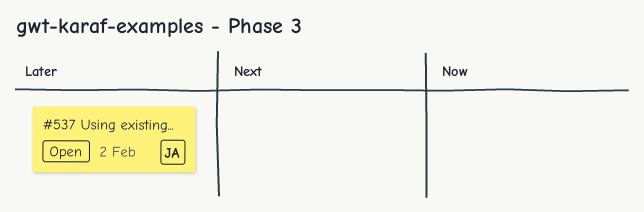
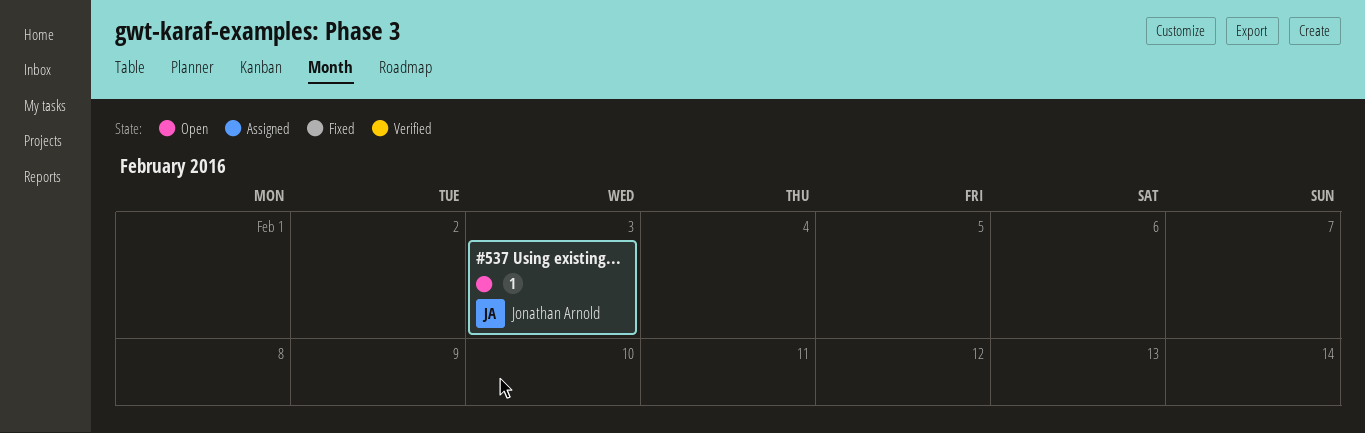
#537, due: Feb 2 -> Feb 3

